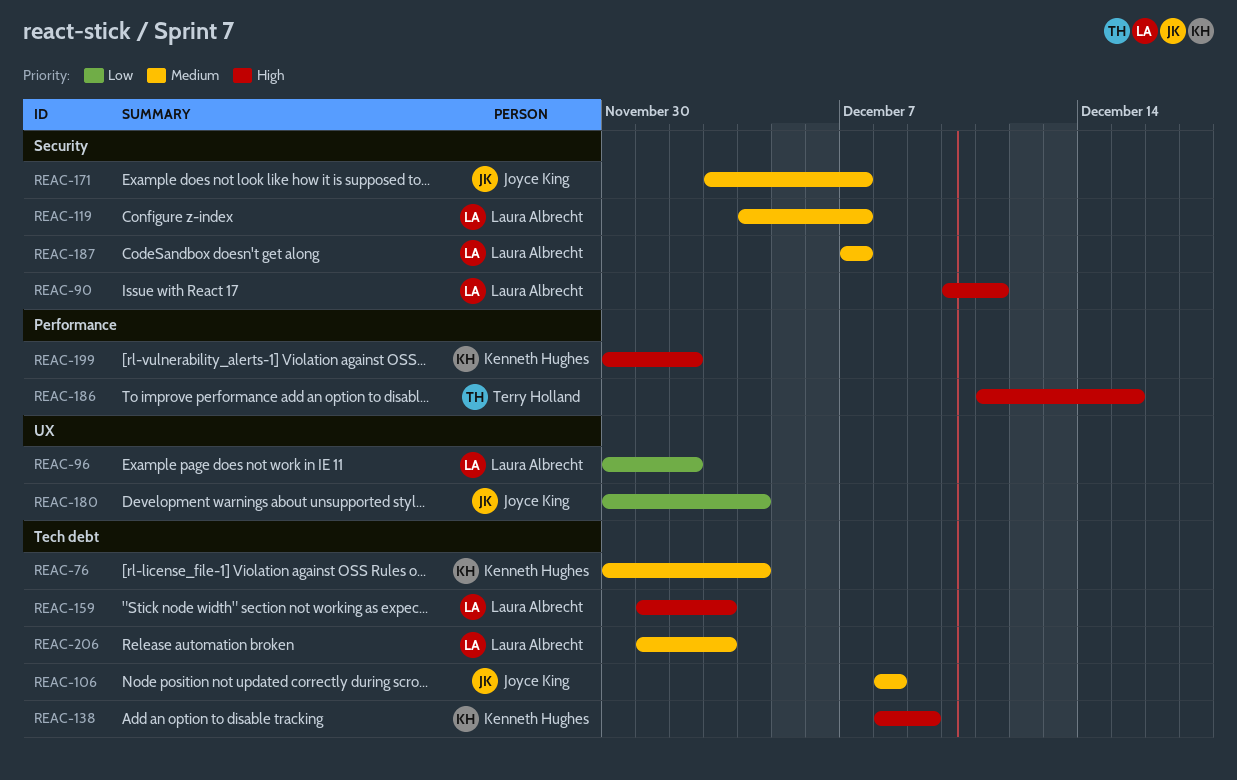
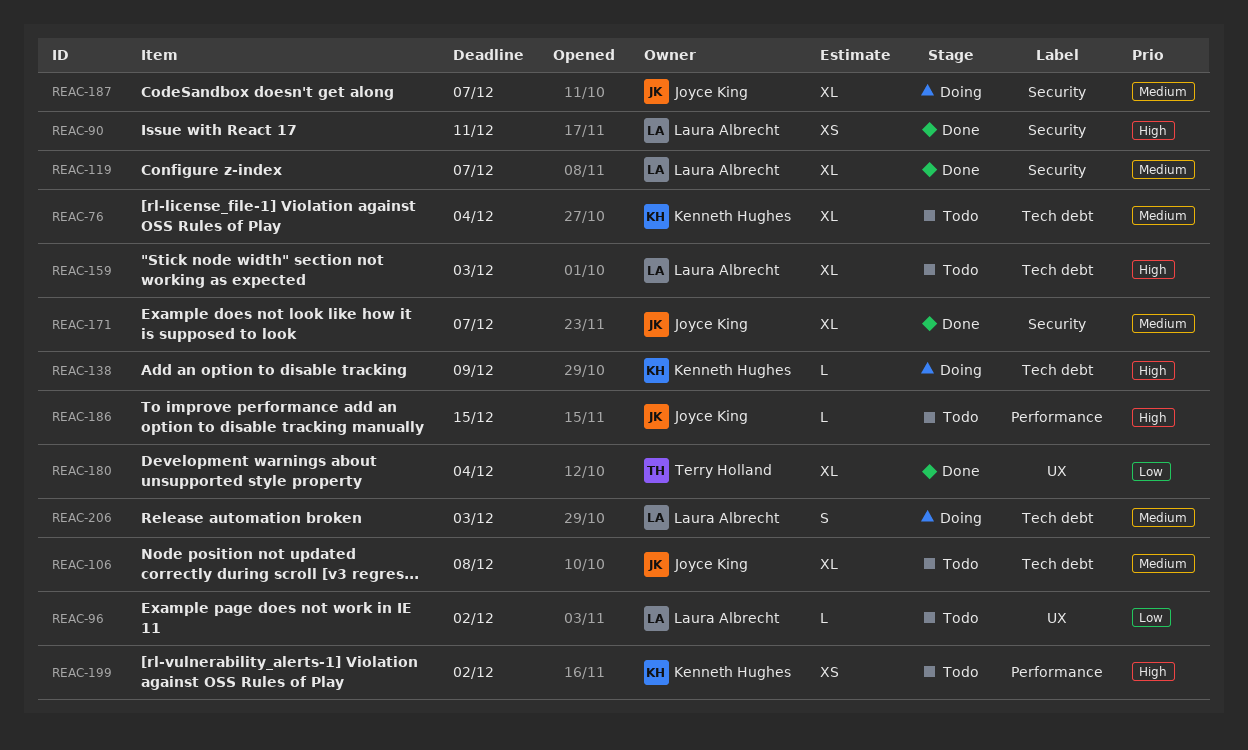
REAC-180, owner: Joyce King -> Terry Holland
REAC-186, owner: Terry Holland -> Joyce King
REAC-187, owner: Laura Albrecht -> Joyce King

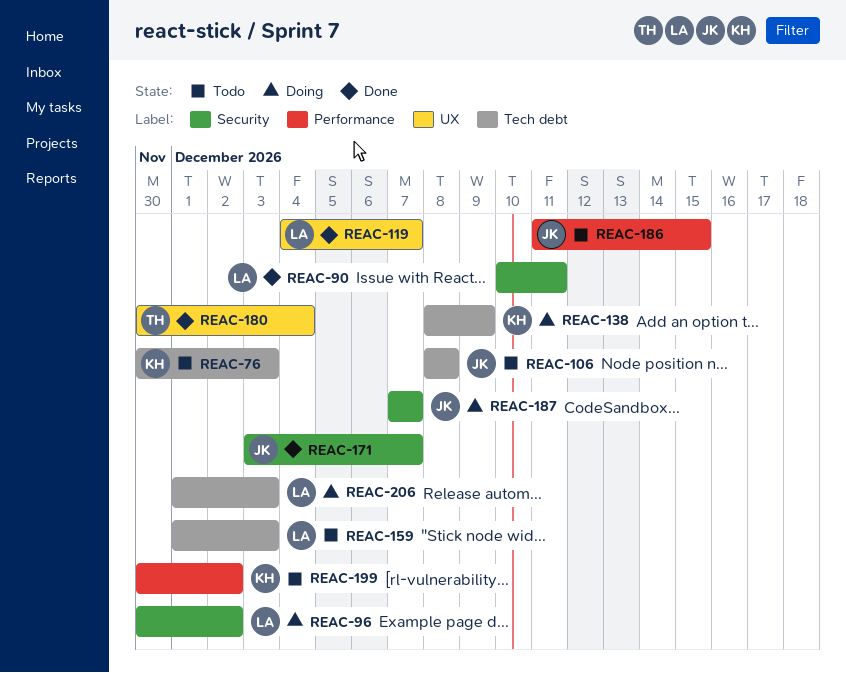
REAC-76, due: Dec 4 -> Dec 3
REAC-96, status: Todo -> Doing
REAC-96, label: UX -> Security
REAC-119, label: Security -> UX

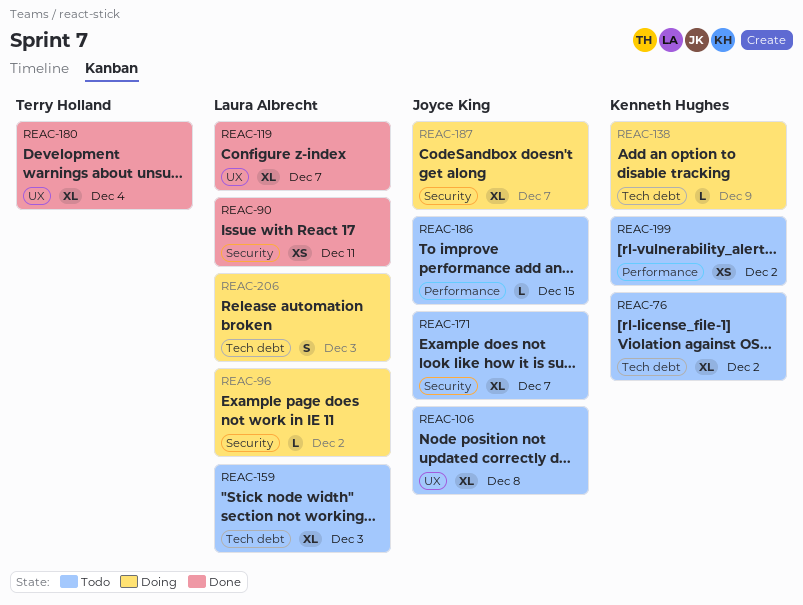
REAC-76, due: Dec 3 -> Dec 2
REAC-106, label: Tech debt -> UX
REAC-171, status: Done -> Todo

